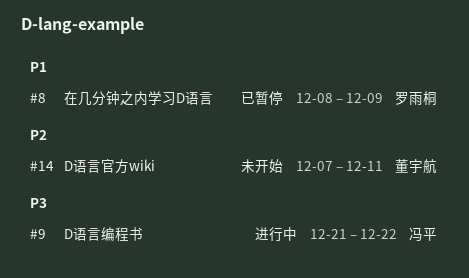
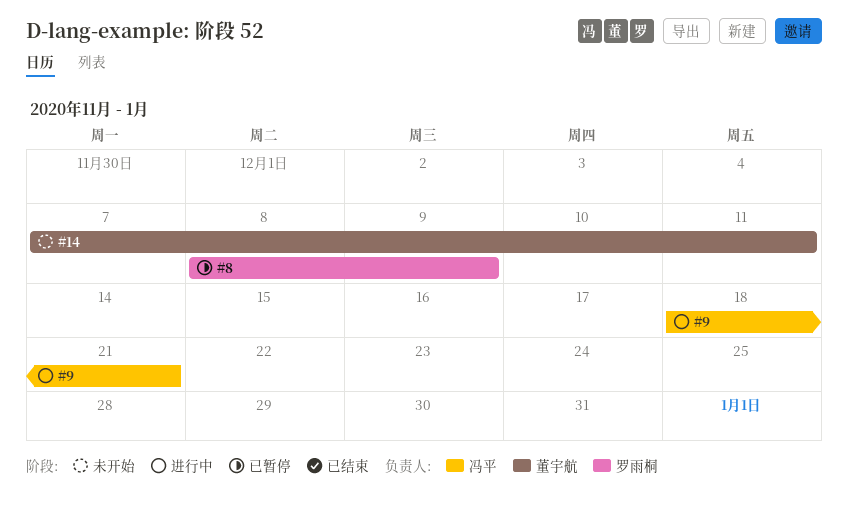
#9, start: Dec 21 -> Dec 18
#9, due: Dec 22 -> Dec 21

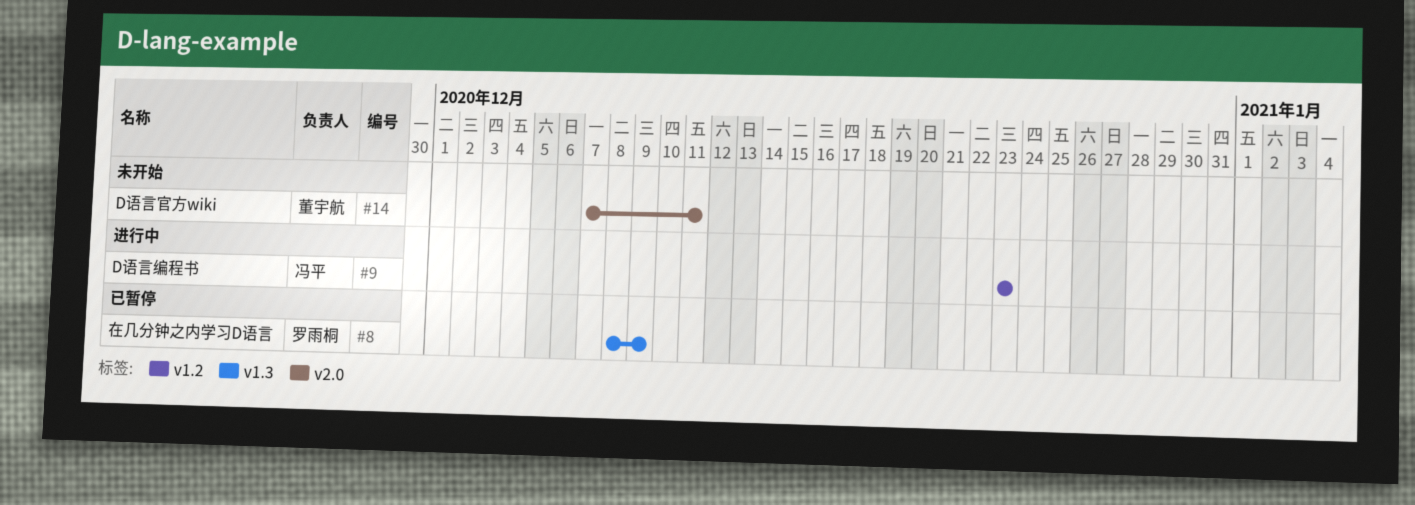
#9, start: Dec 18 -> Dec 23
#9, due: Dec 21 -> Dec 23

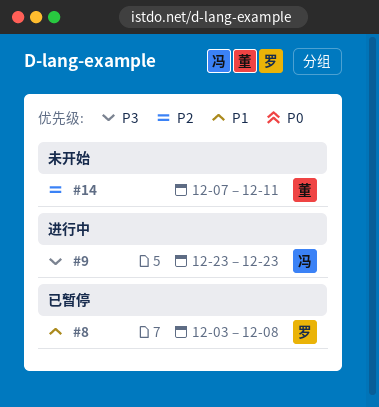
#8, start: Dec 8 -> Dec 3
#8, due: Dec 9 -> Dec 8

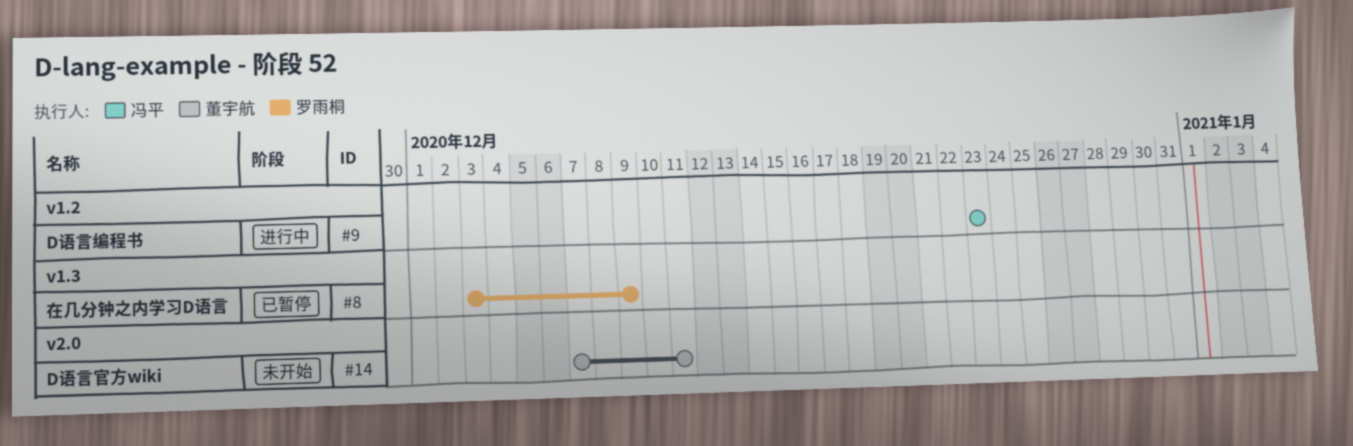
#8, due: Dec 8 -> Dec 9

